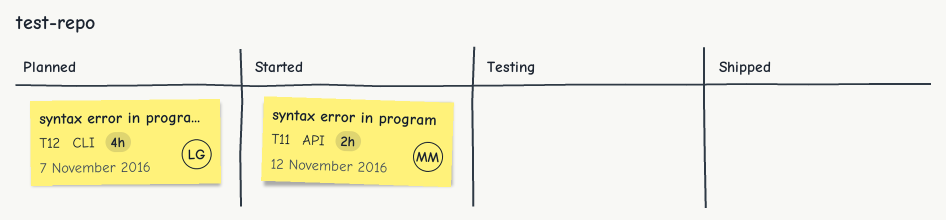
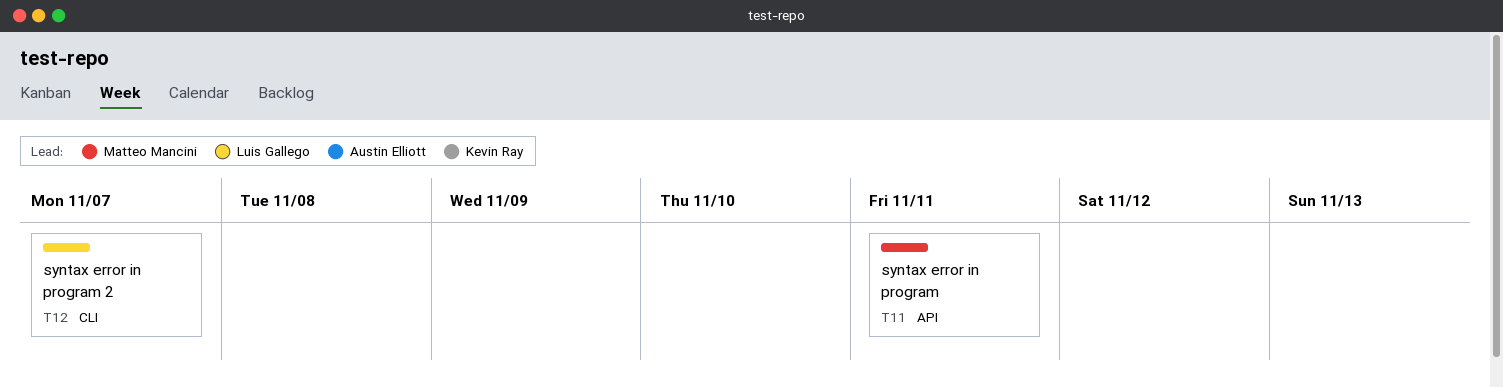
T11, due: Nov 12 -> Nov 11

